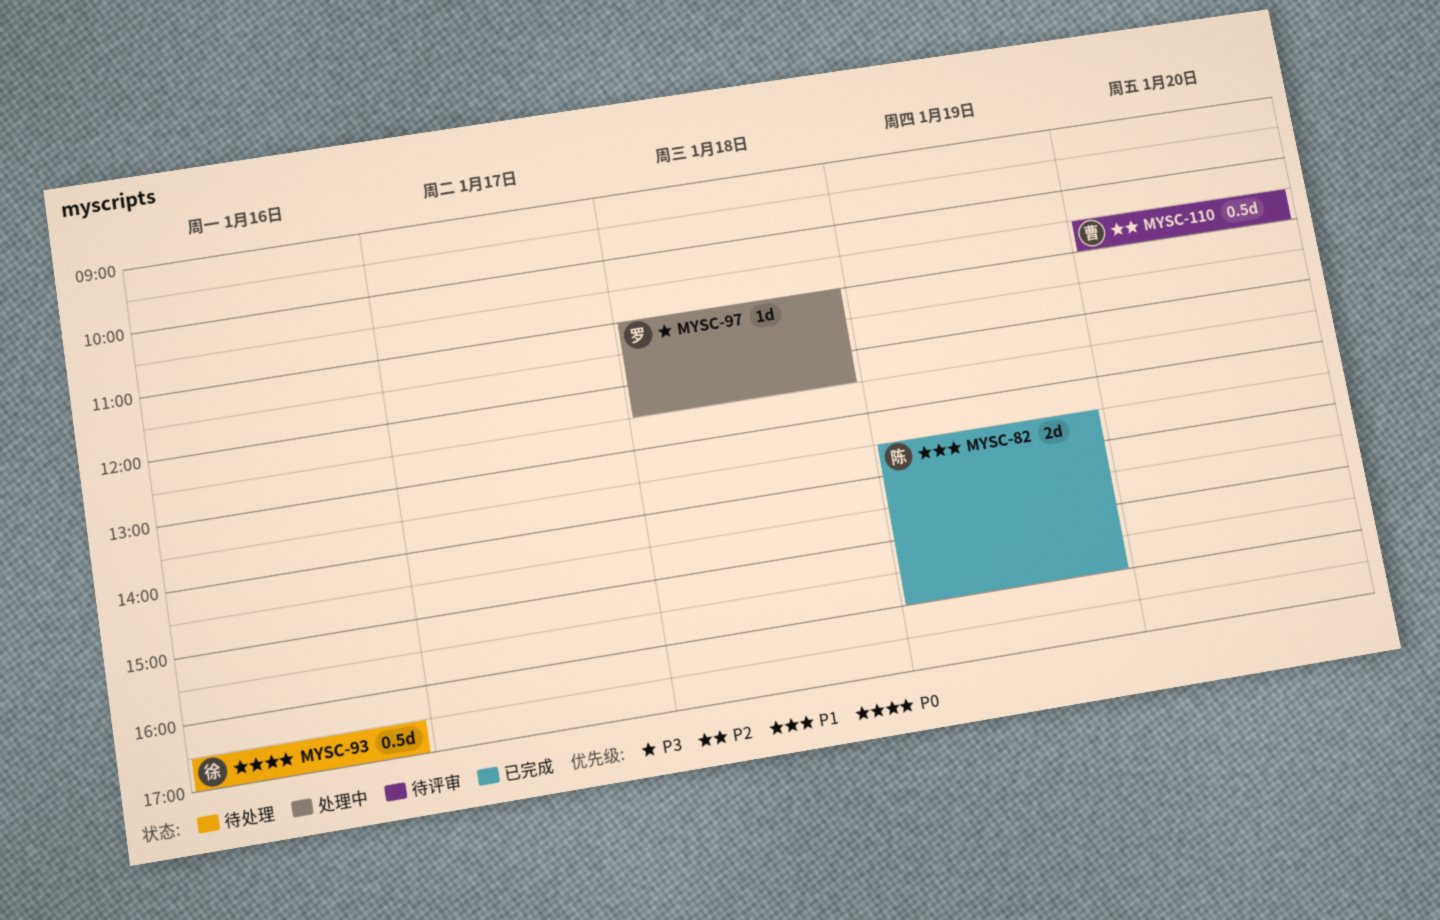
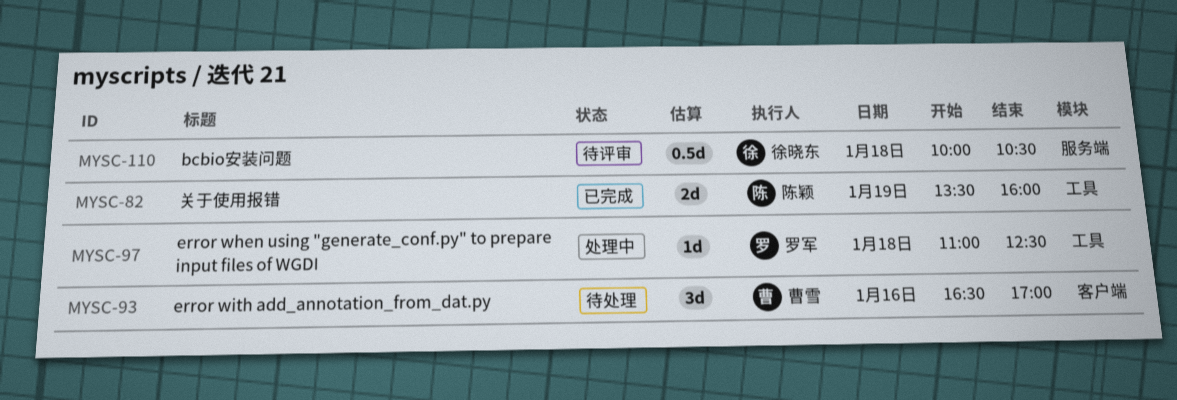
MYSC-93, owner: 徐晓东 -> 曹雪
MYSC-93, estimate: 0.5d -> 3d
MYSC-110, owner: 曹雪 -> 徐晓东
MYSC-110, day: Jan 20 -> Jan 18
MYSC-110, begins: 10:30 -> 10:00
MYSC-110, ends: 11:00 -> 10:30

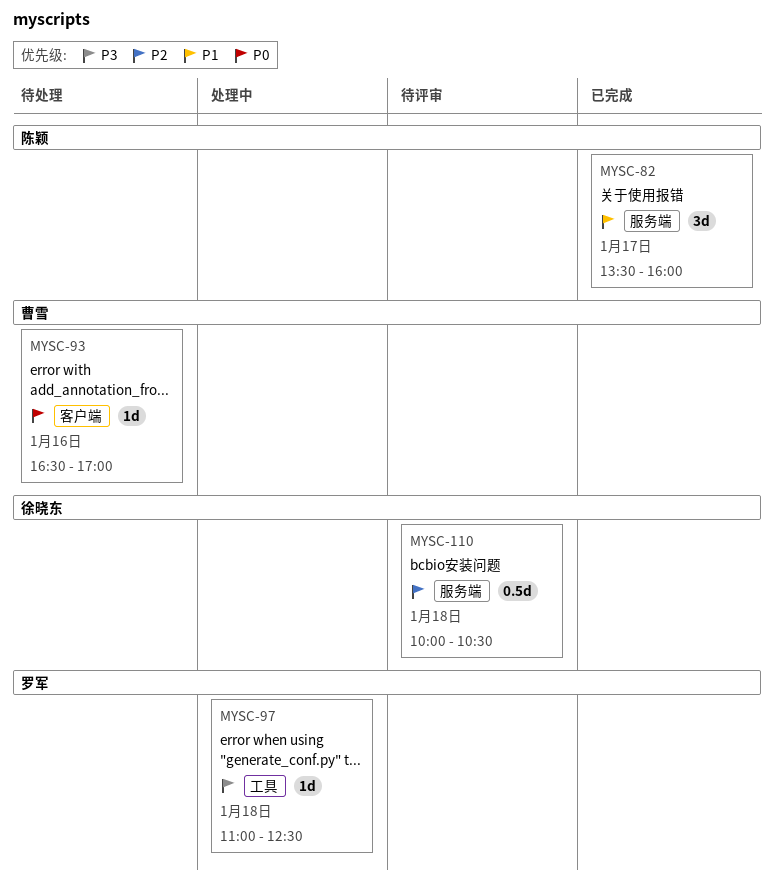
MYSC-82, label: 工具 -> 服务端
MYSC-82, estimate: 2d -> 3d
MYSC-82, day: Jan 19 -> Jan 17
MYSC-93, estimate: 3d -> 1d

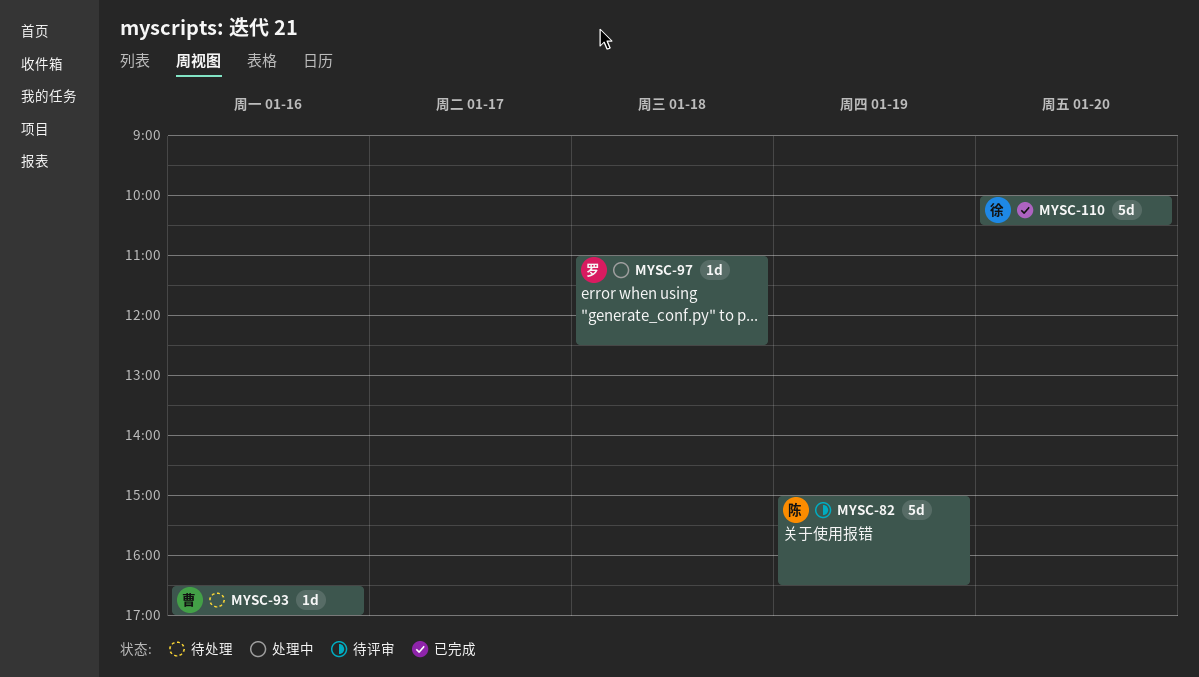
MYSC-82, status: 已完成 -> 待评审
MYSC-82, estimate: 3d -> 5d
MYSC-82, day: Jan 17 -> Jan 19
MYSC-82, begins: 13:30 -> 15:00
MYSC-82, ends: 16:00 -> 16:30
MYSC-110, status: 待评审 -> 已完成
MYSC-110, estimate: 0.5d -> 5d
MYSC-110, day: Jan 18 -> Jan 20

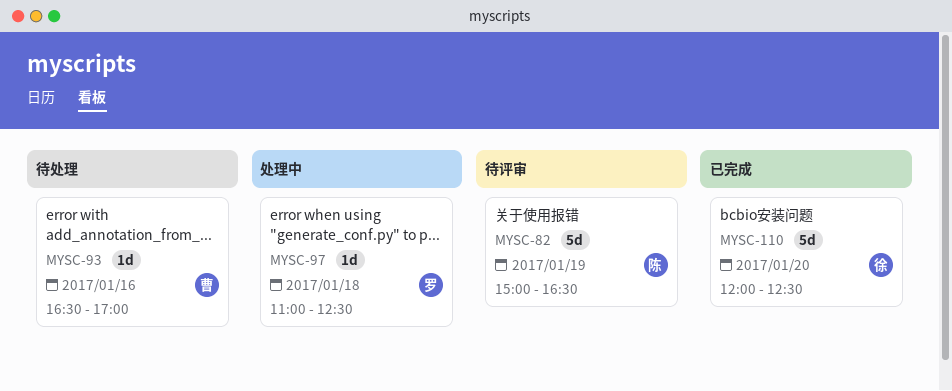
MYSC-110, begins: 10:00 -> 12:00
MYSC-110, ends: 10:30 -> 12:30

